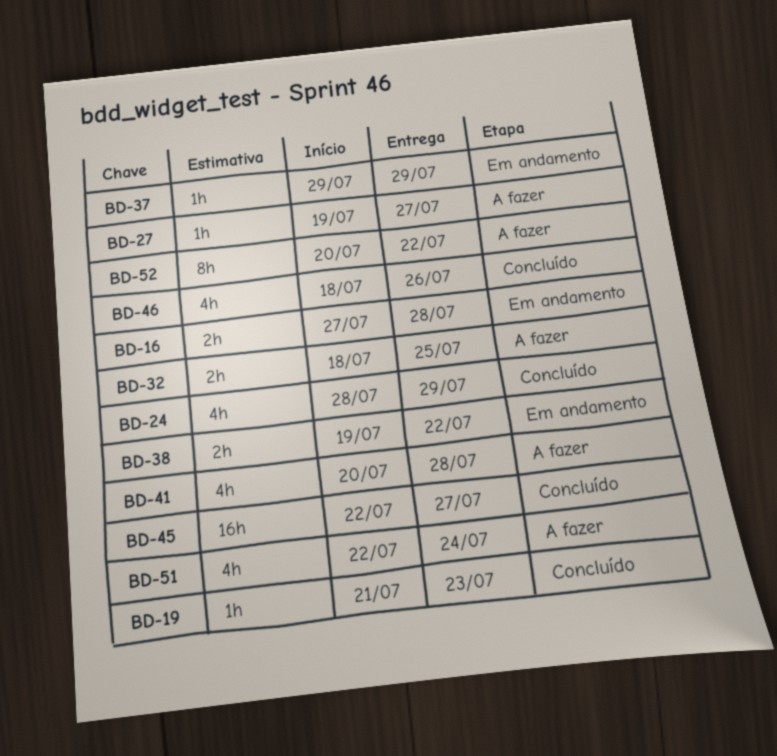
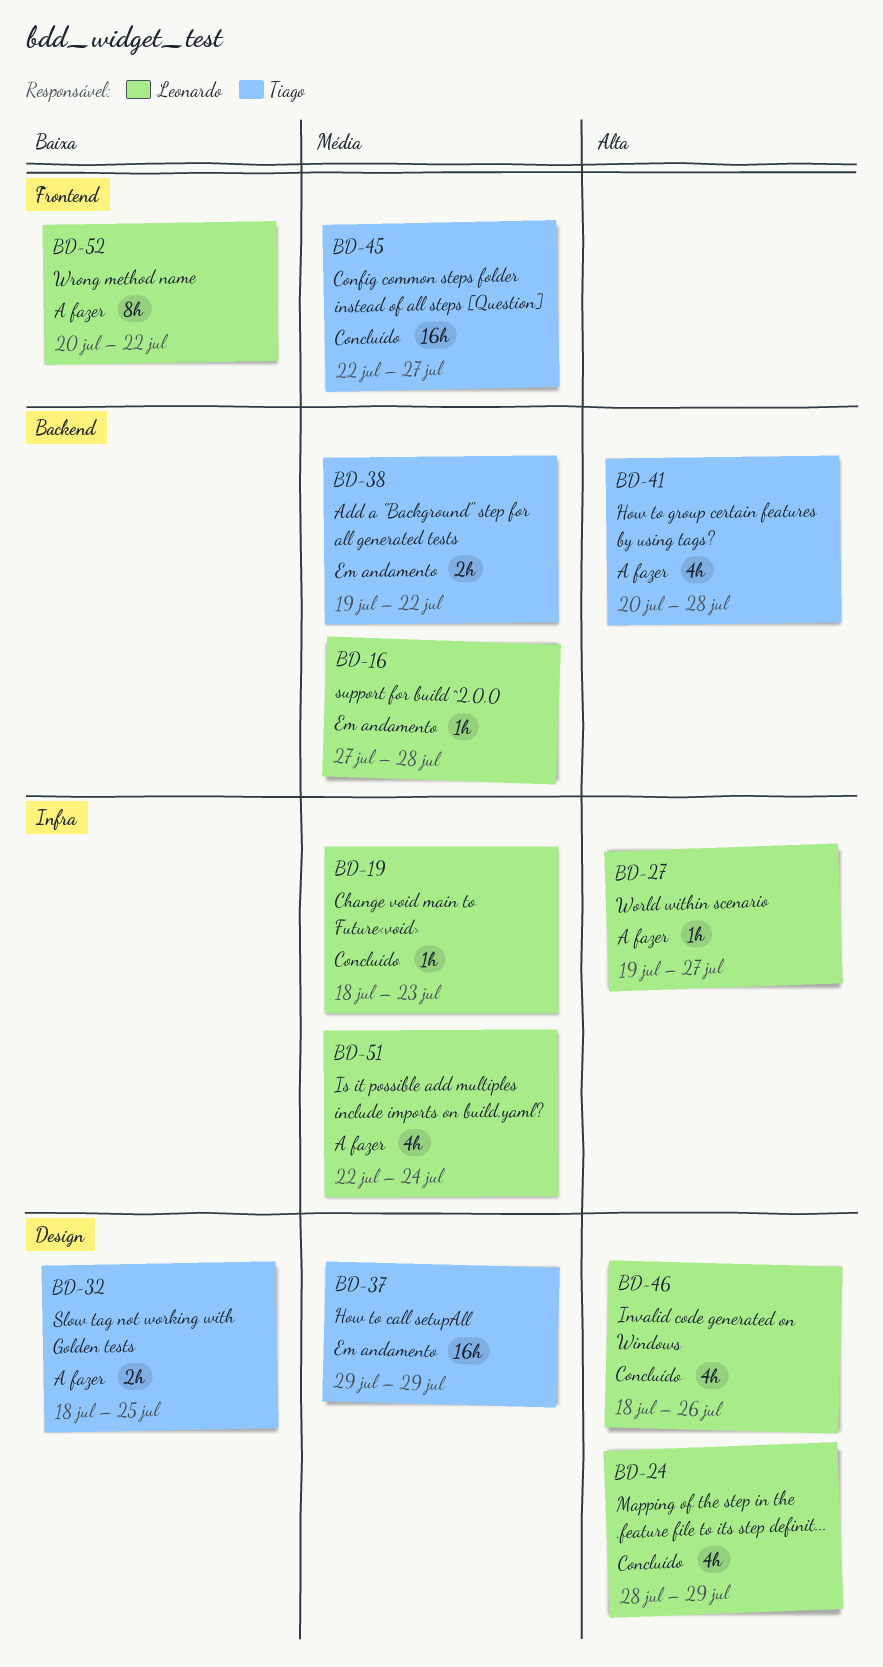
BD-16, estimate: 2h -> 1h
BD-19, start: Jul 21 -> Jul 18
BD-37, estimate: 1h -> 16h

